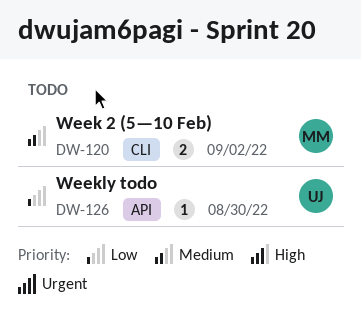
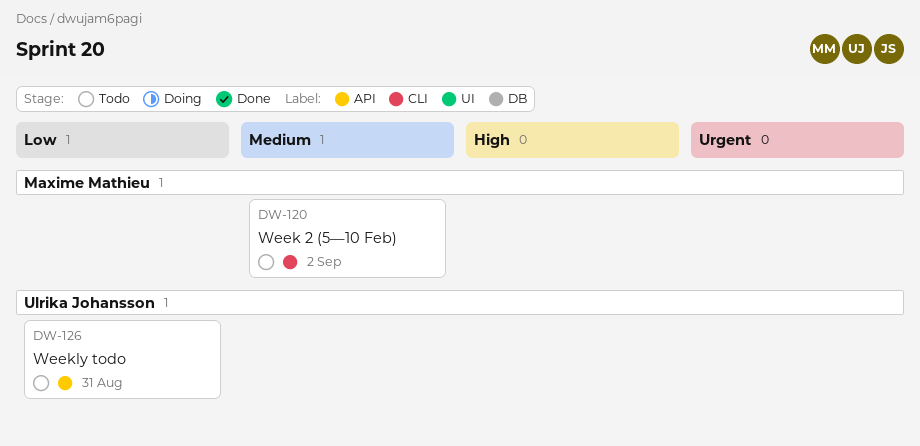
DW-126, due: Aug 30 -> Aug 31

